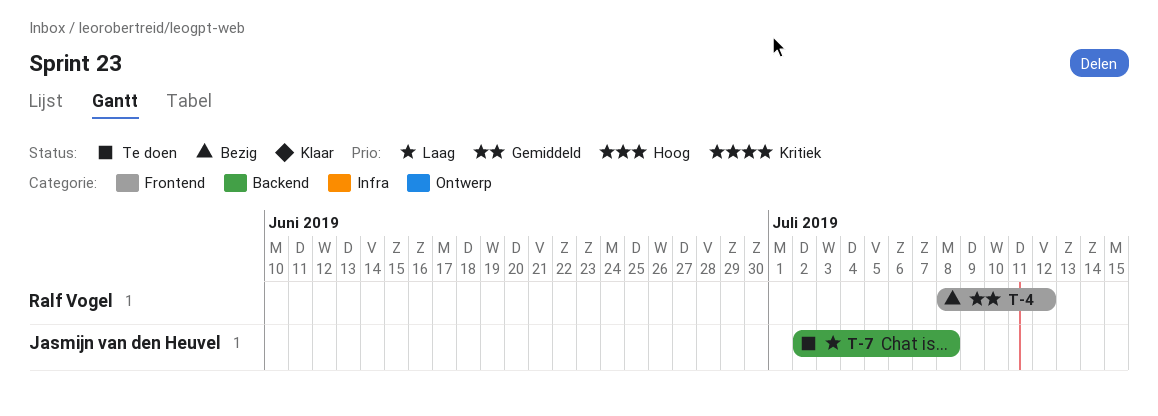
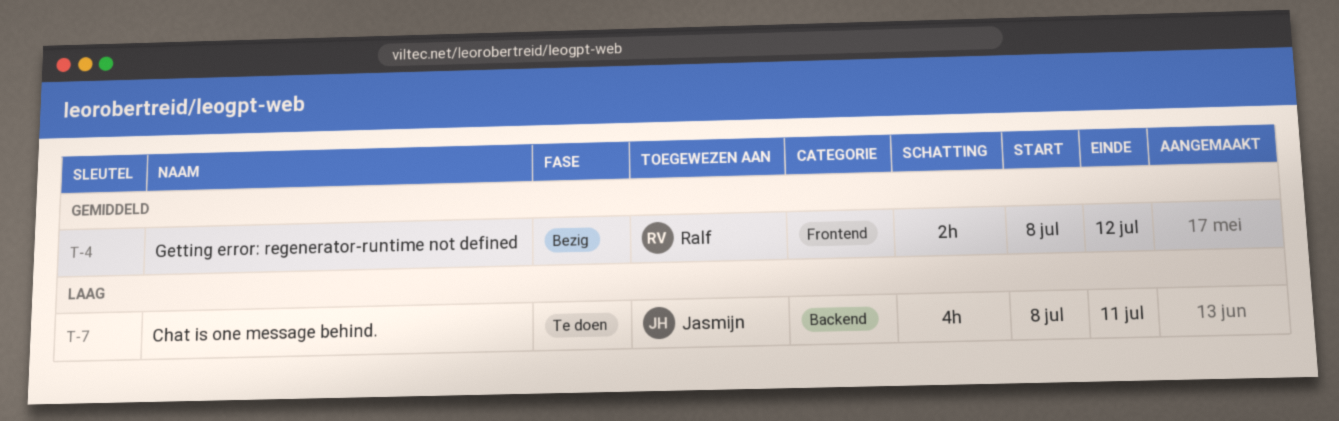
T-7, start: Jul 2 -> Jul 8
T-7, due: Jul 8 -> Jul 11

